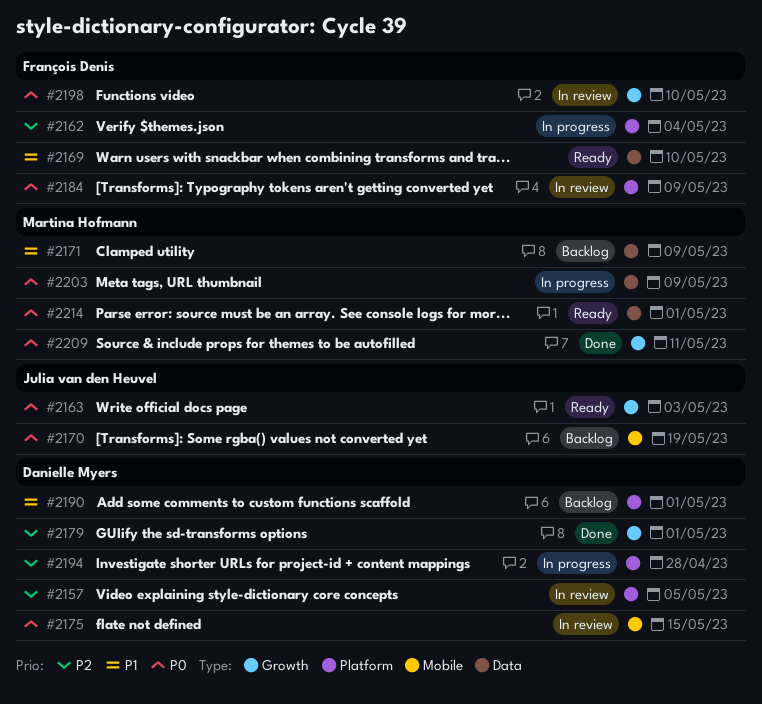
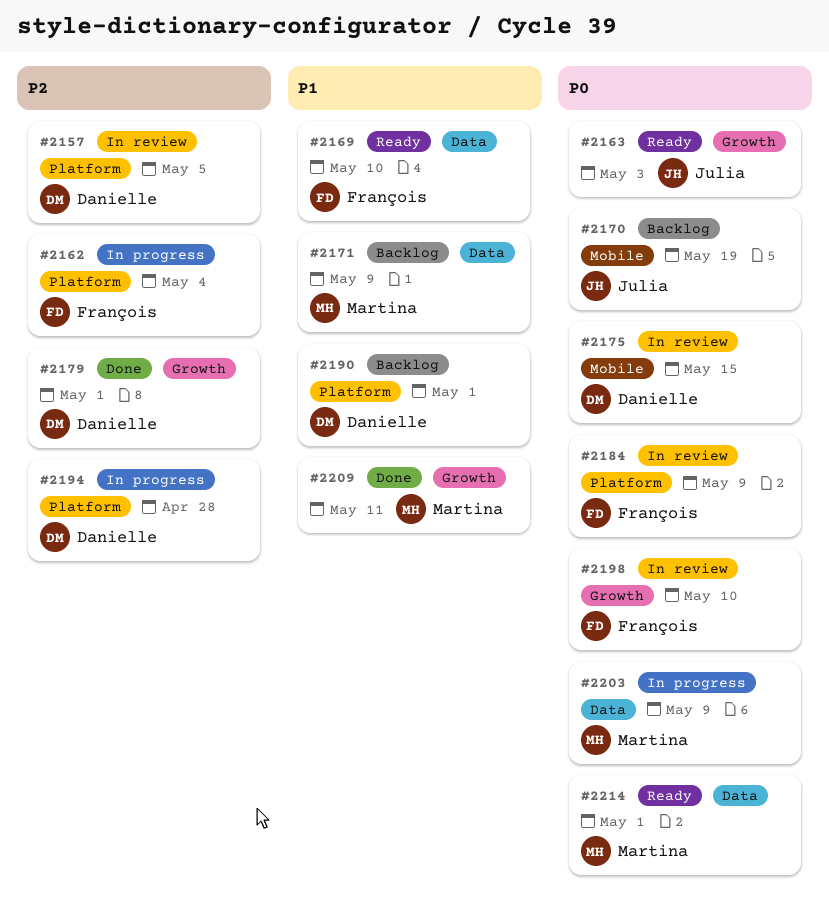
#2209, priority: P0 -> P1

